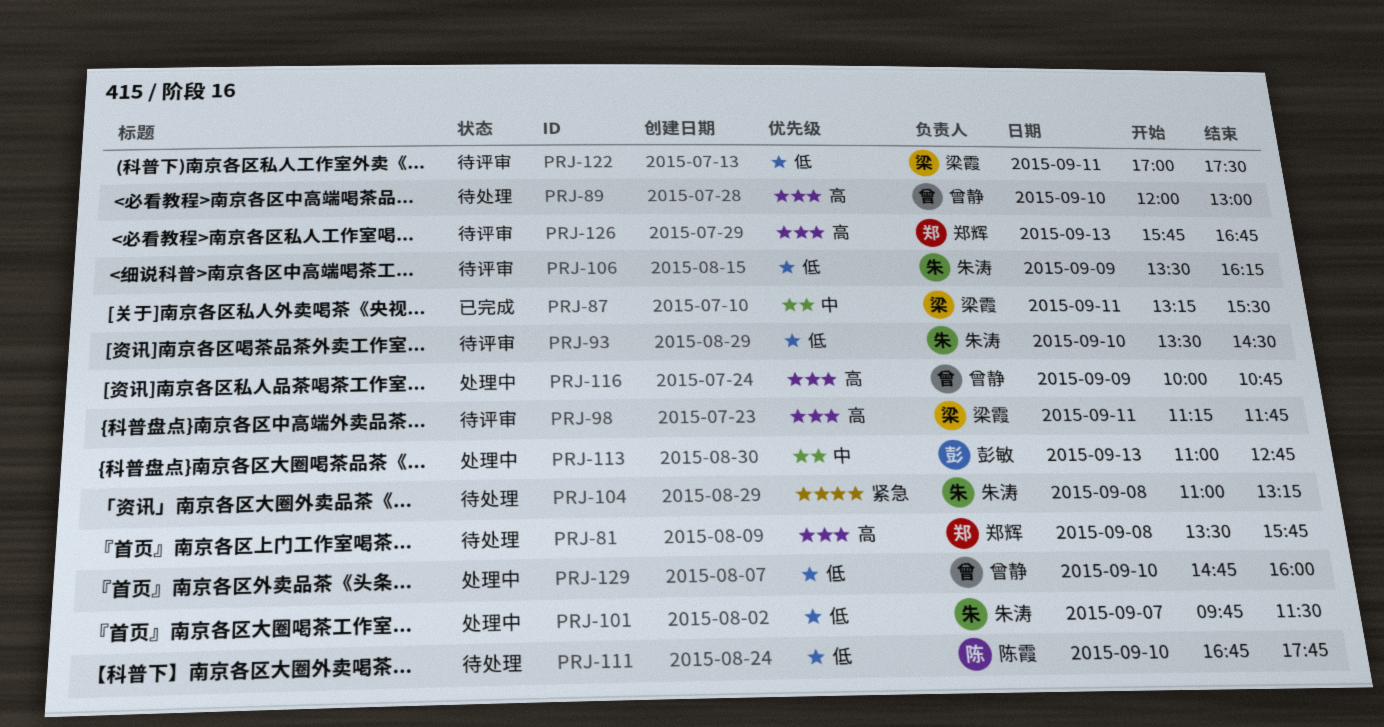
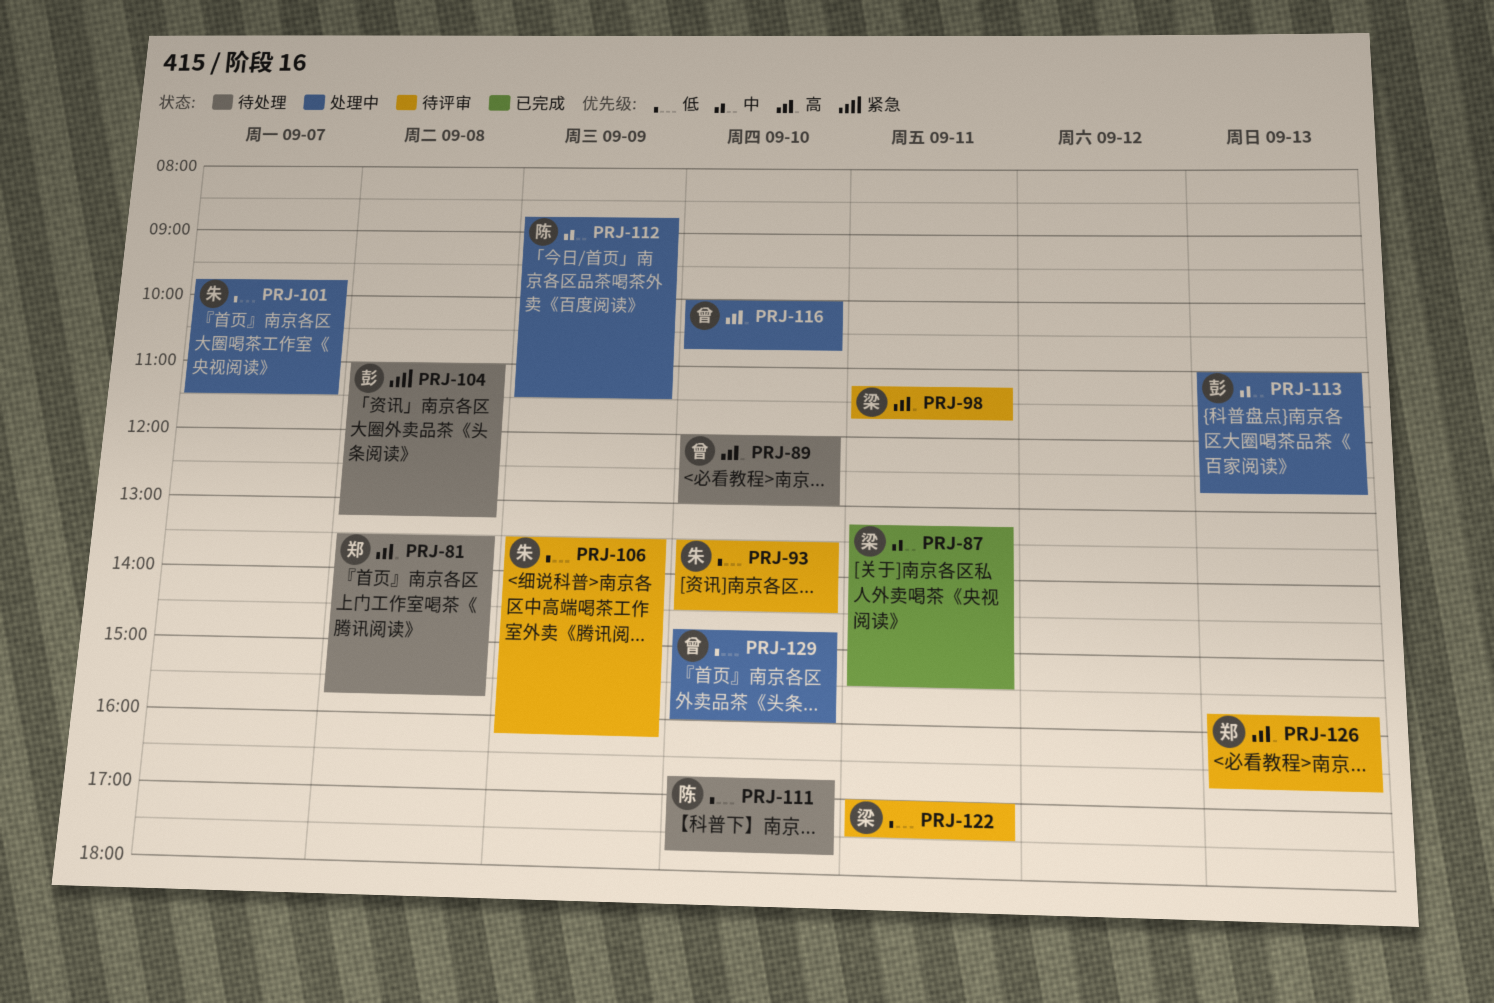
PRJ-104, owner: 朱涛 -> 彭敏
PRJ-112: none -> present
PRJ-116, day: Sep 9 -> Sep 10

